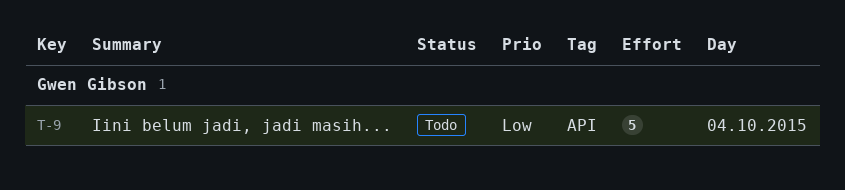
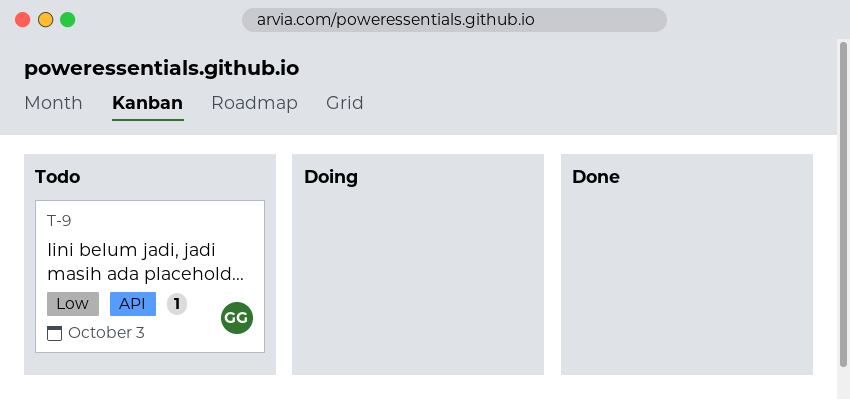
T-9, estimate: 5 -> 1
T-9, day: Oct 4 -> Oct 3

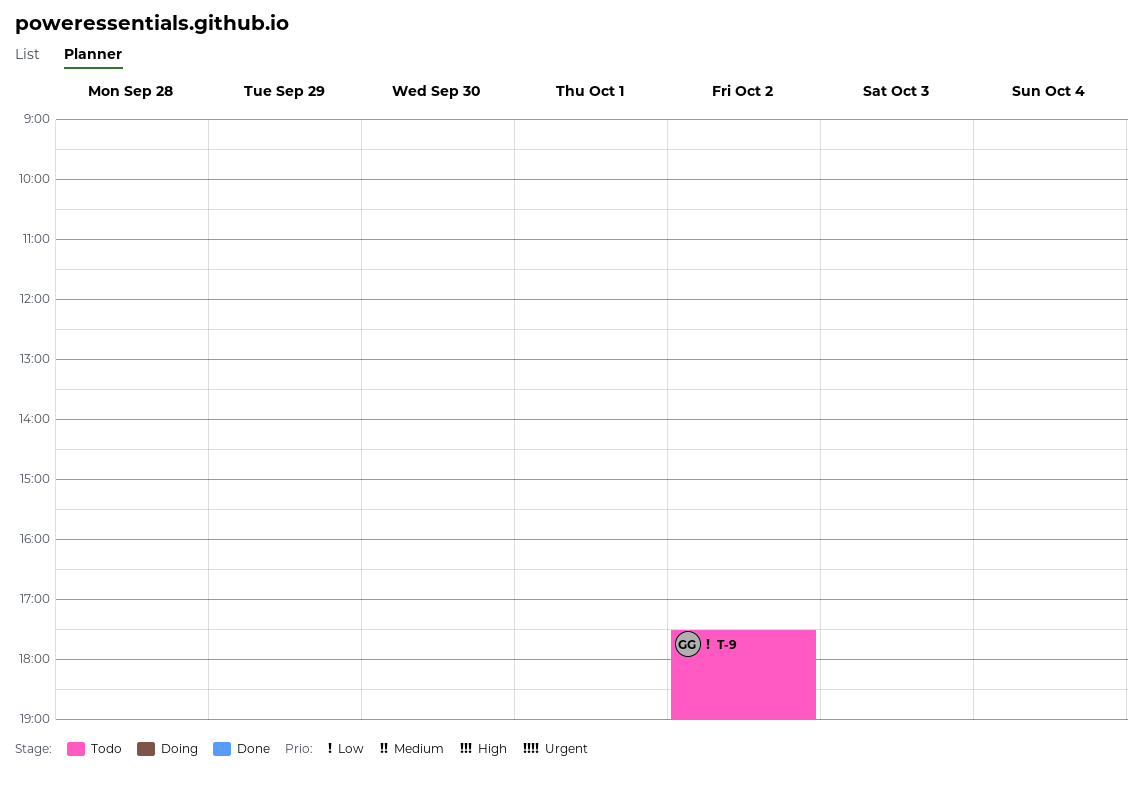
T-9, day: Oct 3 -> Oct 2

